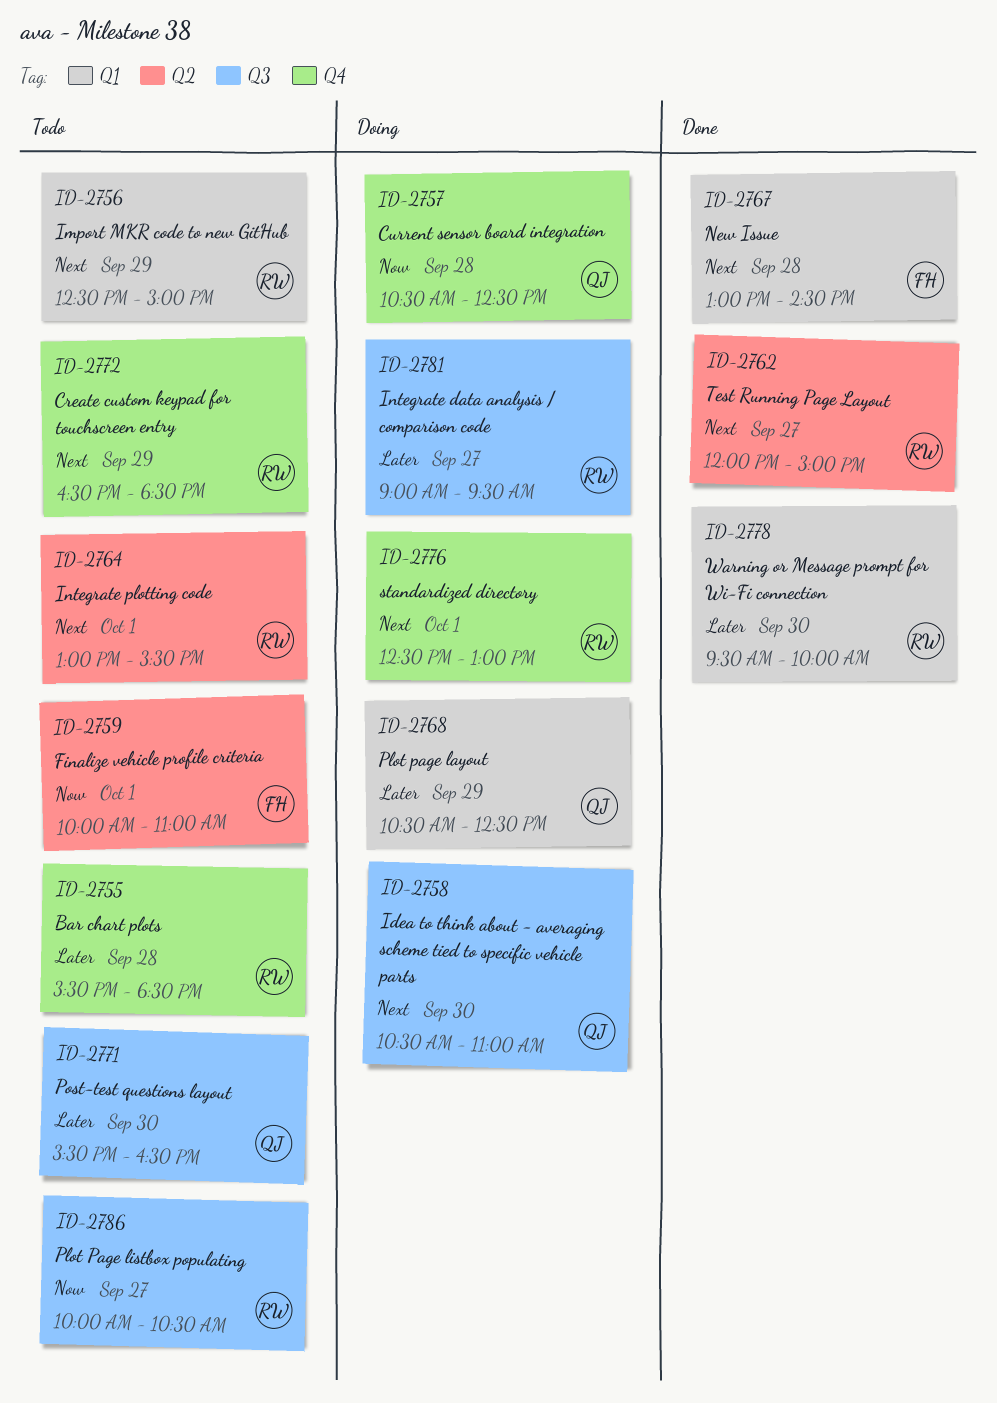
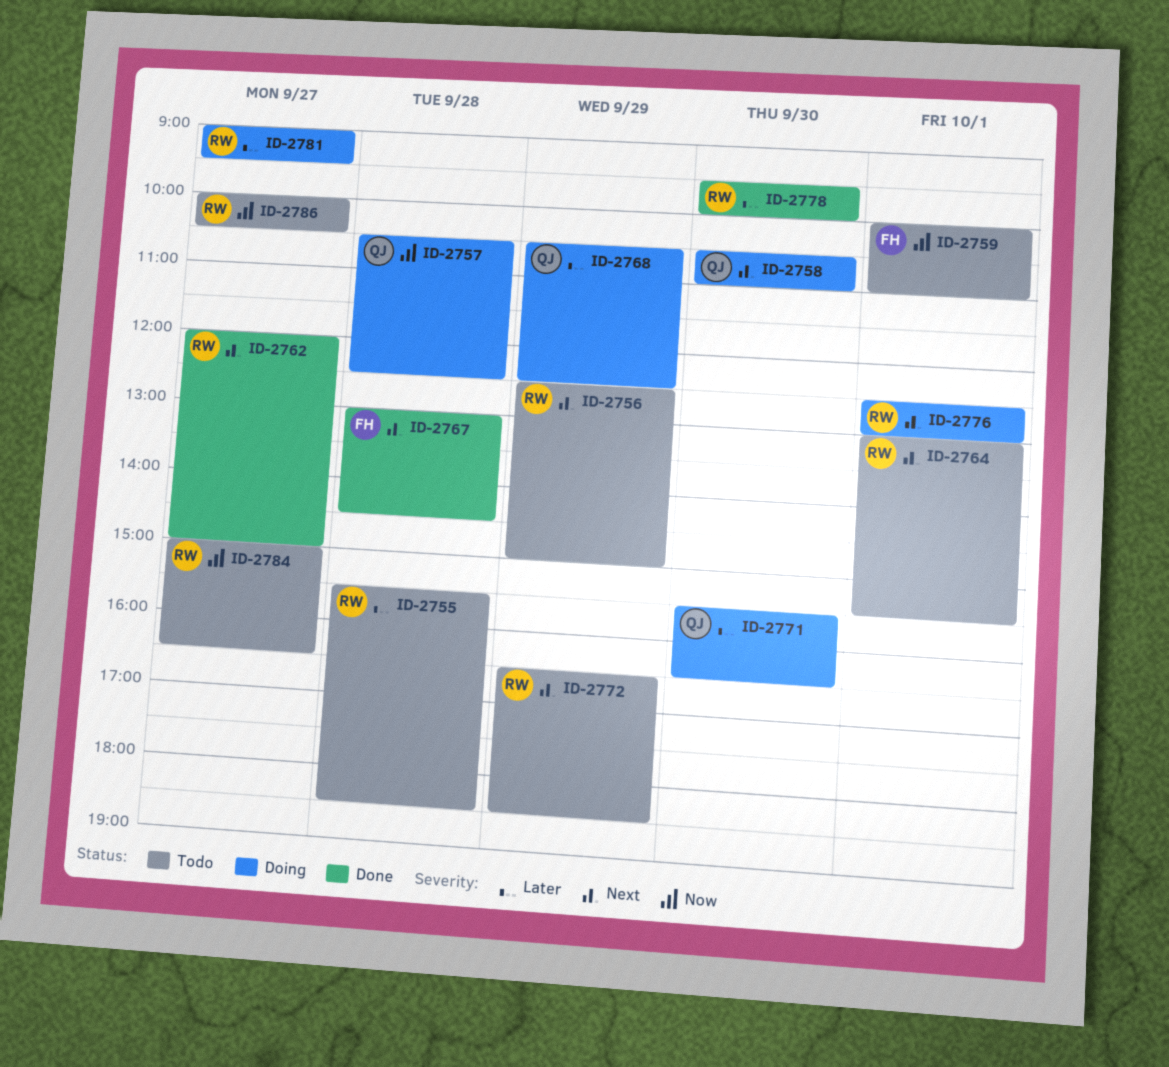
ID-2771, status: Todo -> Doing
ID-2784: none -> present

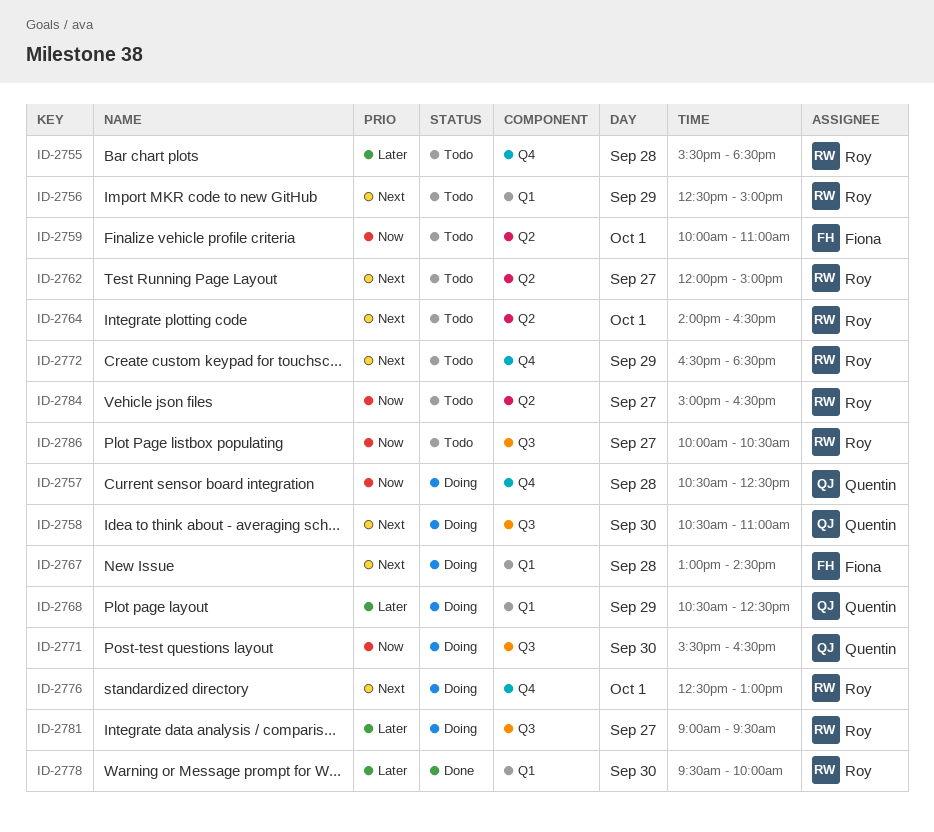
ID-2762, status: Done -> Todo
ID-2764, begins: 13:00 -> 14:00
ID-2764, ends: 15:30 -> 16:30
ID-2767, status: Done -> Doing
ID-2771, priority: Later -> Now

